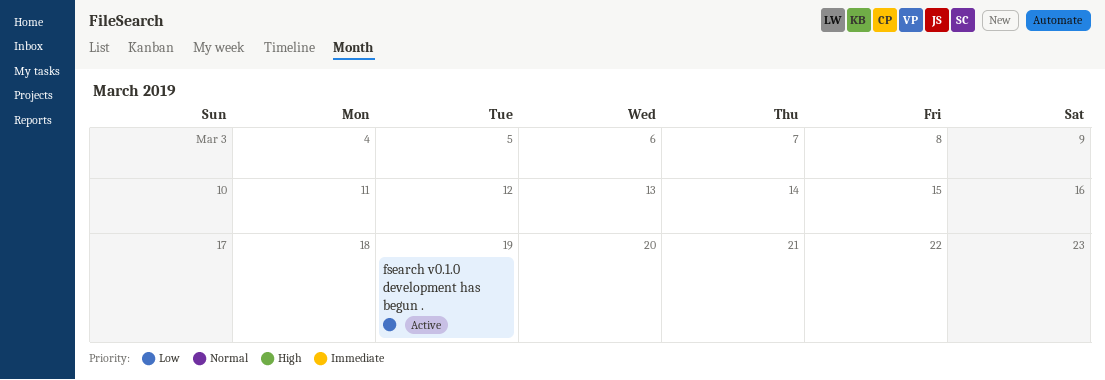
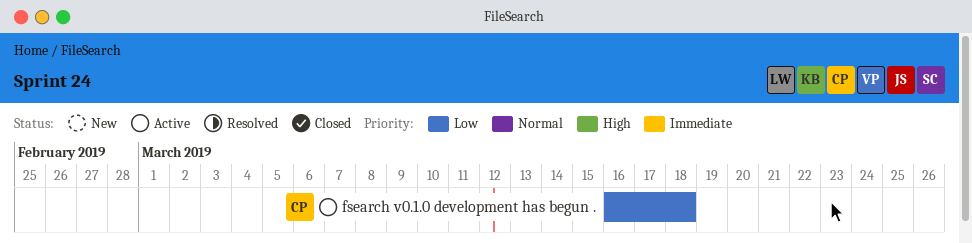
fsearch v0.1.0 development has begun ., due: Mar 19 -> Mar 18

